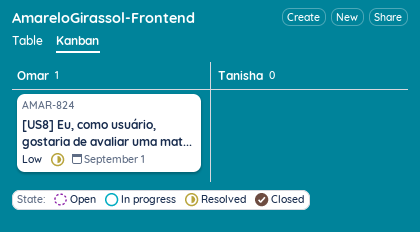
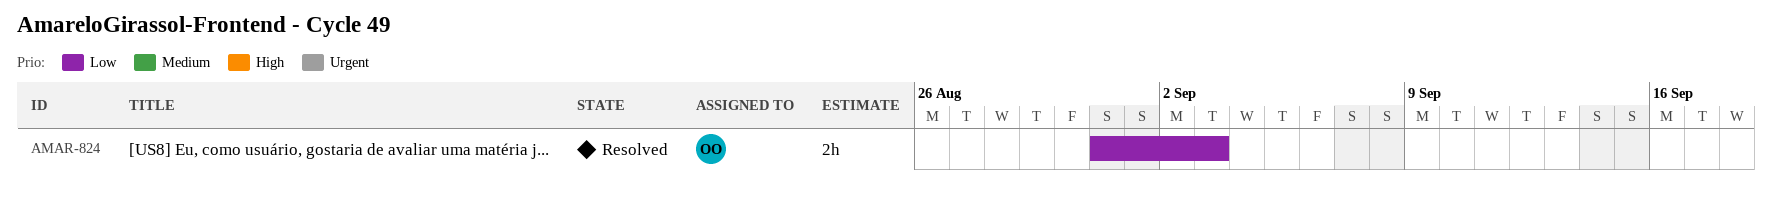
AMAR-824, due: Sep 1 -> Sep 3

